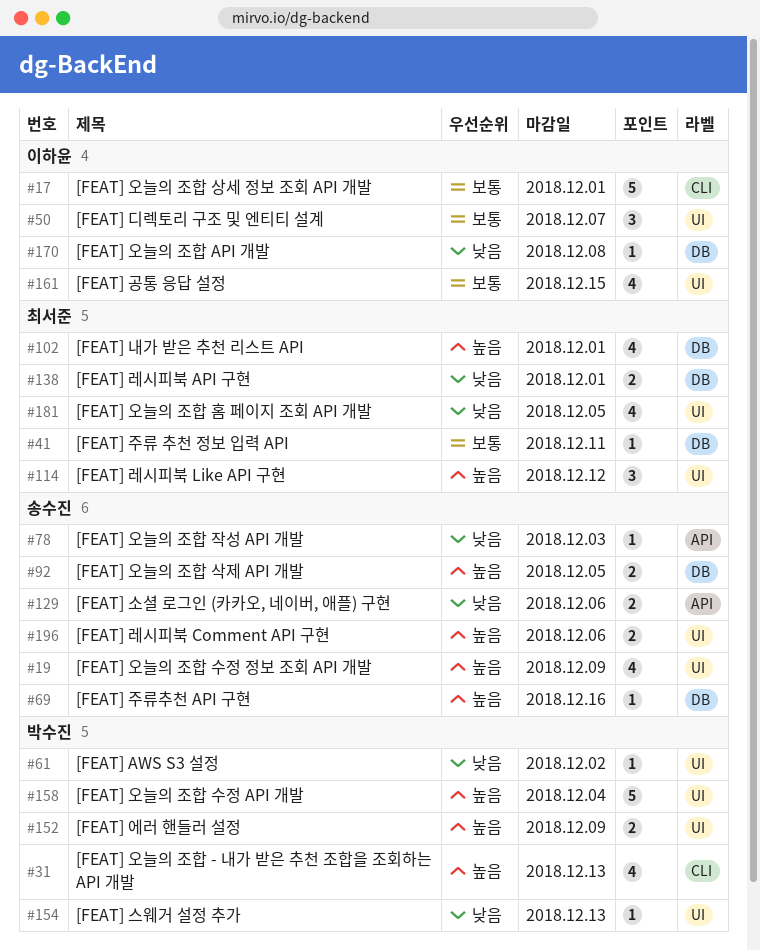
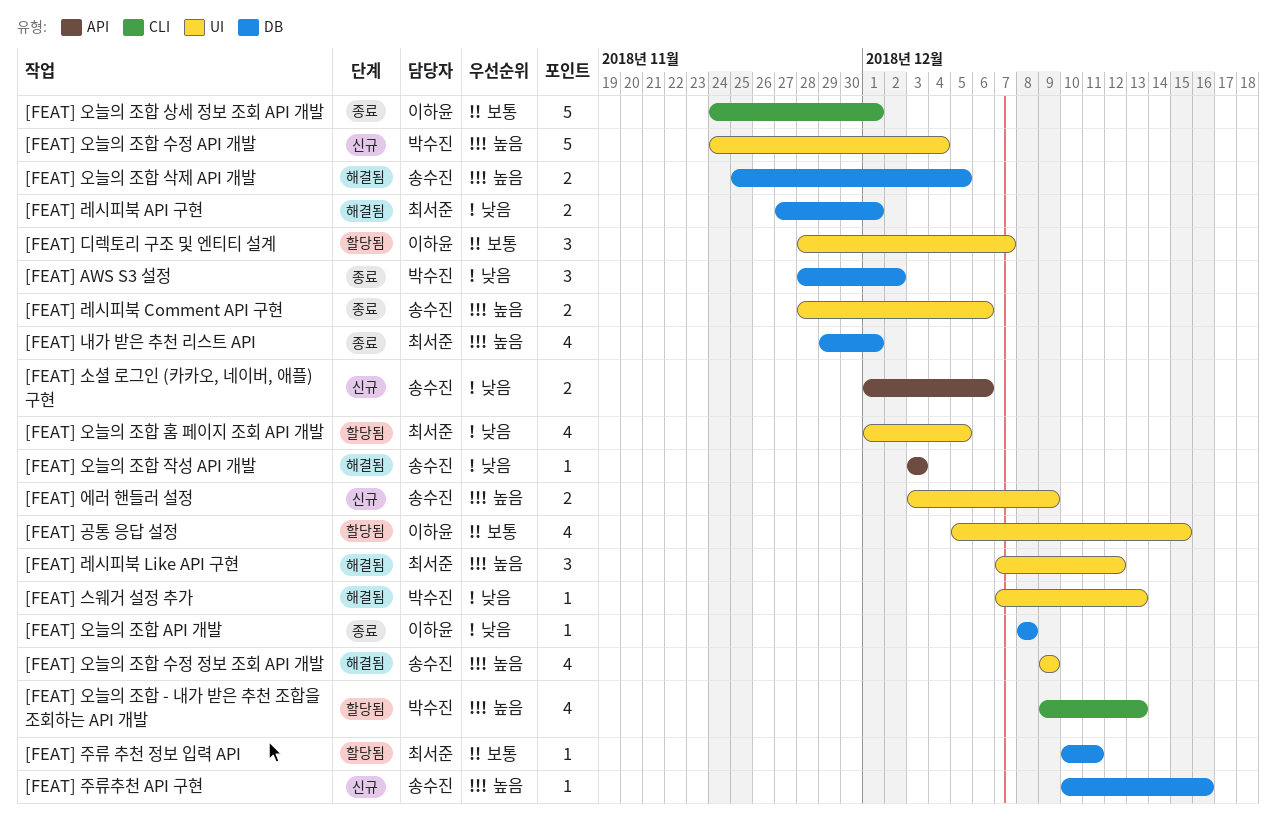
[FEAT] AWS S3 설정, label: UI -> DB
[FEAT] AWS S3 설정, estimate: 1 -> 3
[FEAT] 에러 핸들러 설정, owner: 박수진 -> 송수진

